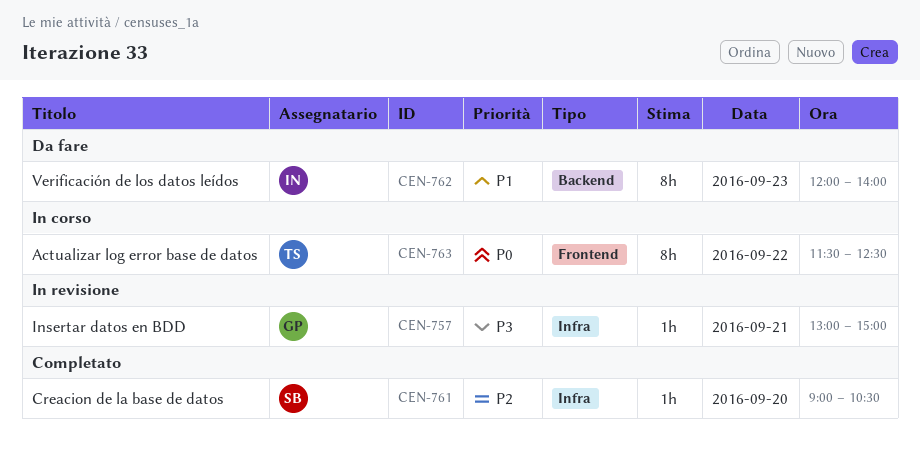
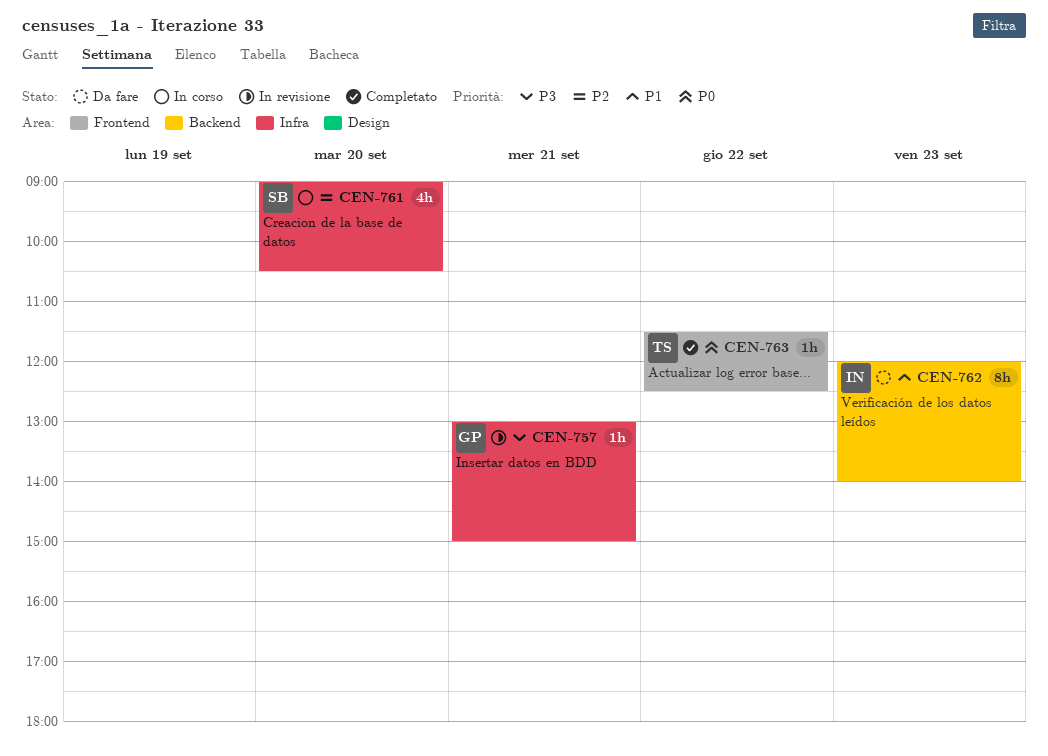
CEN-761, status: Completato -> In corso
CEN-761, estimate: 1h -> 4h
CEN-763, status: In corso -> Completato
CEN-763, estimate: 8h -> 1h

